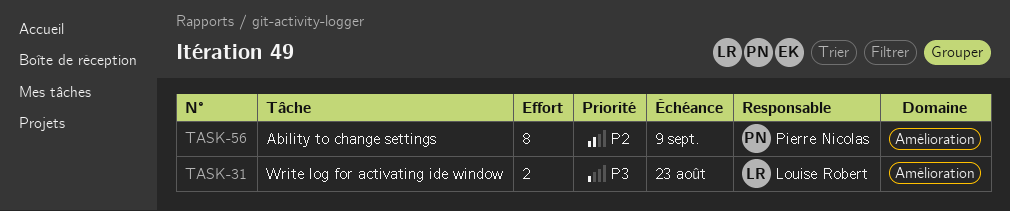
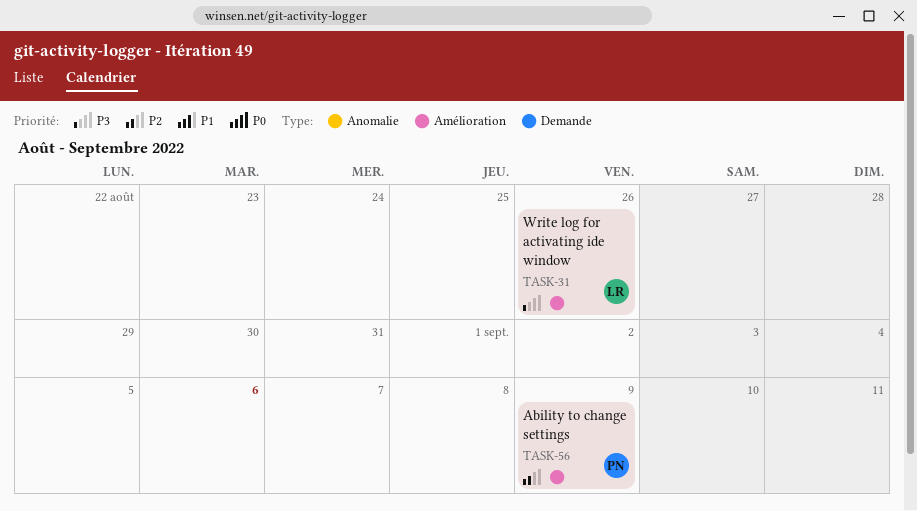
TASK-31, due: Aug 23 -> Aug 26

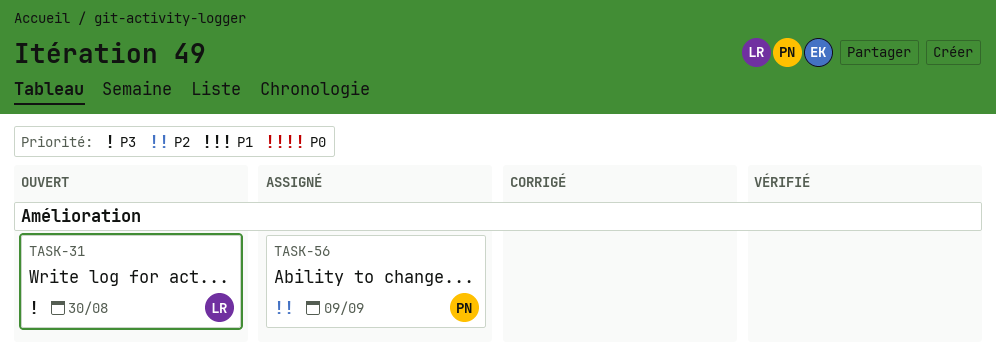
TASK-31, due: Aug 26 -> Aug 30

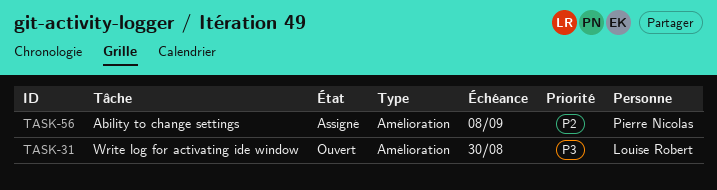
TASK-56, due: Sep 9 -> Sep 8

